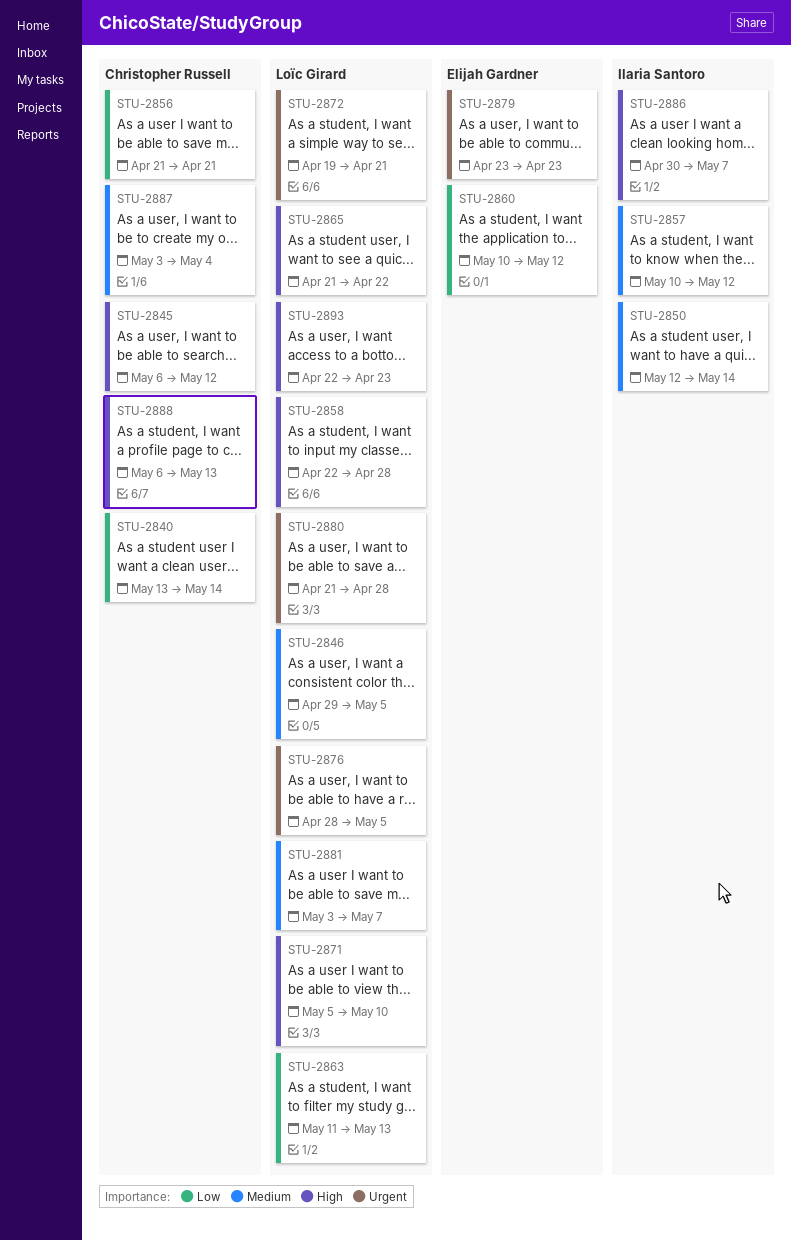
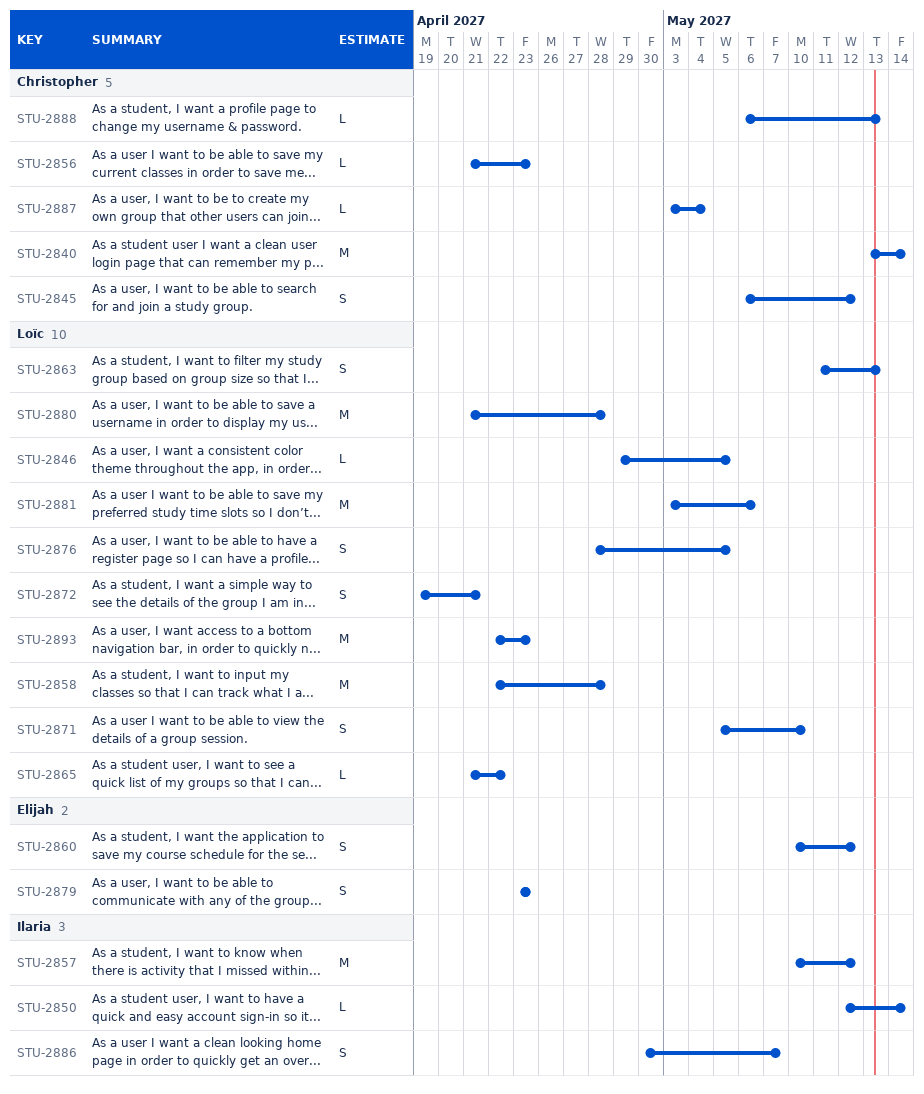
STU-2856, due: Apr 21 -> Apr 23
STU-2881, due: May 7 -> May 6

